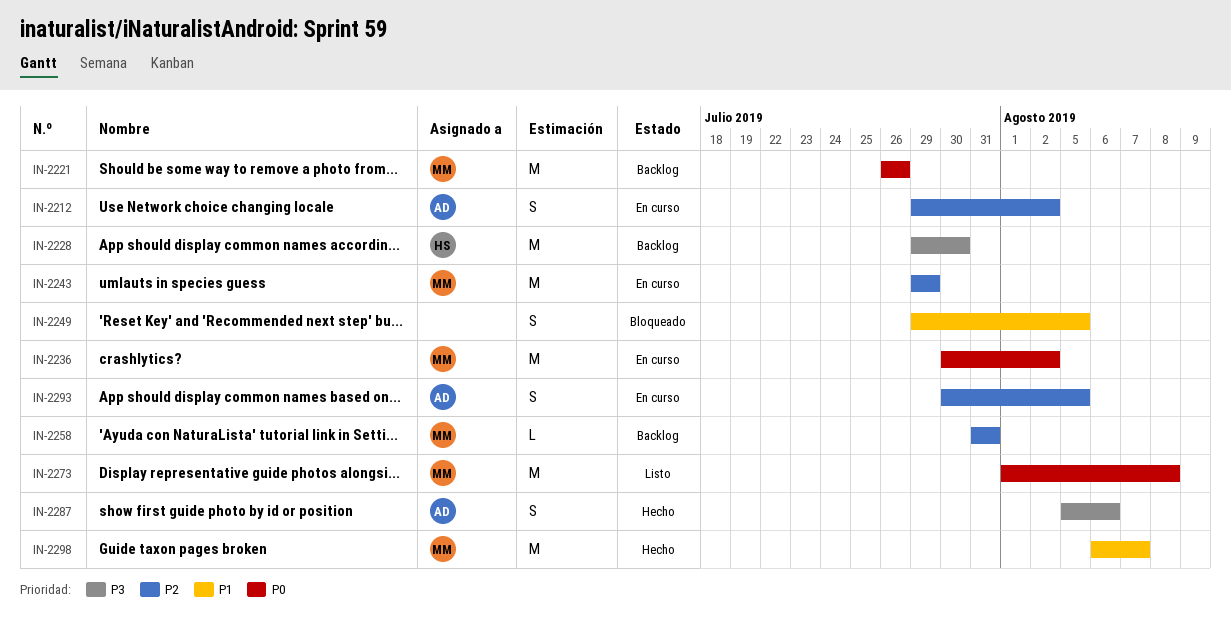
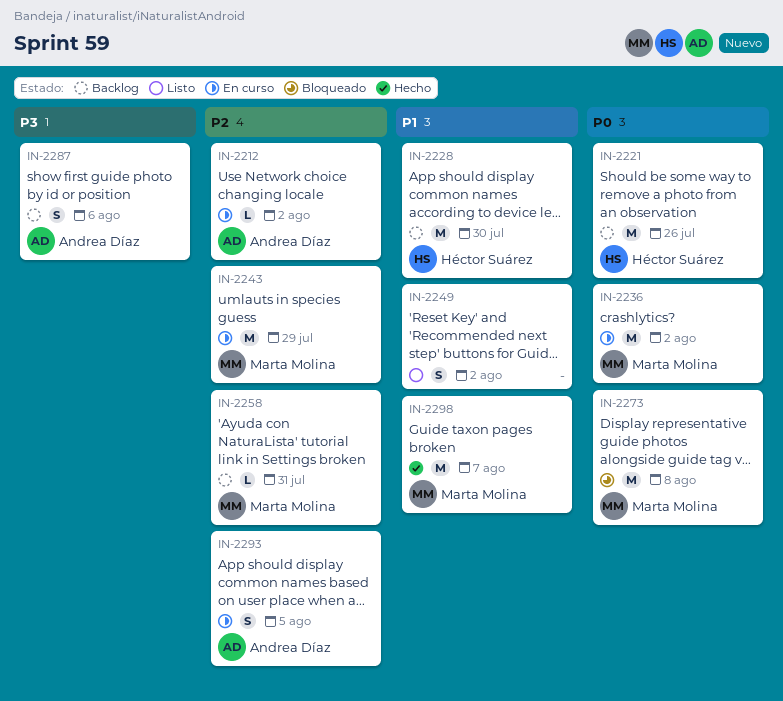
IN-2212, estimate: S -> L
IN-2221, owner: Marta Molina -> Héctor Suárez
IN-2228, priority: P3 -> P1
IN-2249, status: Bloqueado -> Listo
IN-2249, due: Aug 5 -> Aug 2
IN-2273, status: Listo -> Bloqueado
IN-2287, status: Hecho -> Backlog

